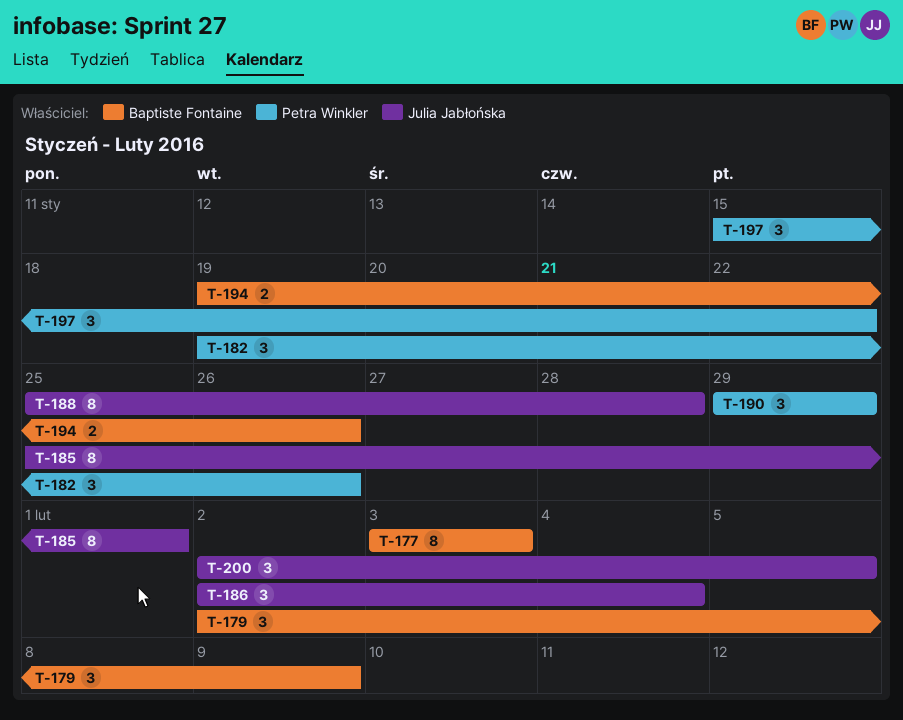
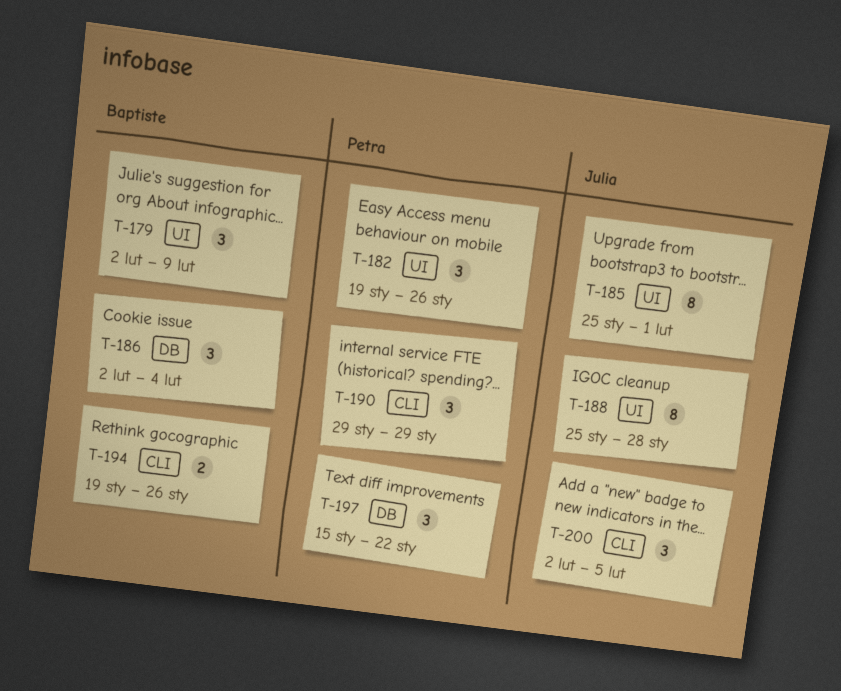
T-177: present -> none
T-186, owner: Julia Jabłońska -> Baptiste Fontaine

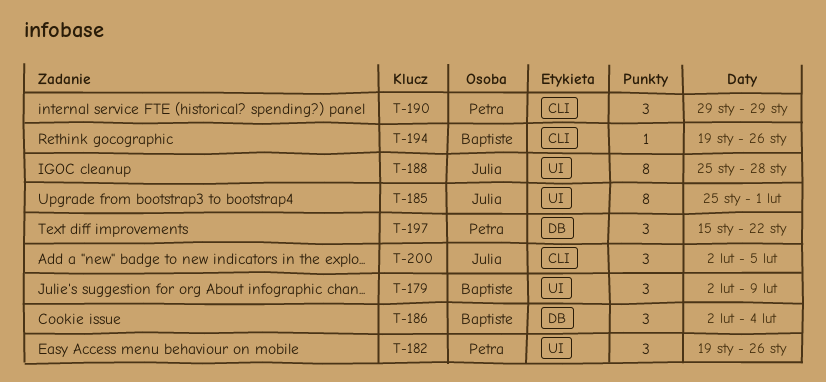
T-194, estimate: 2 -> 1

